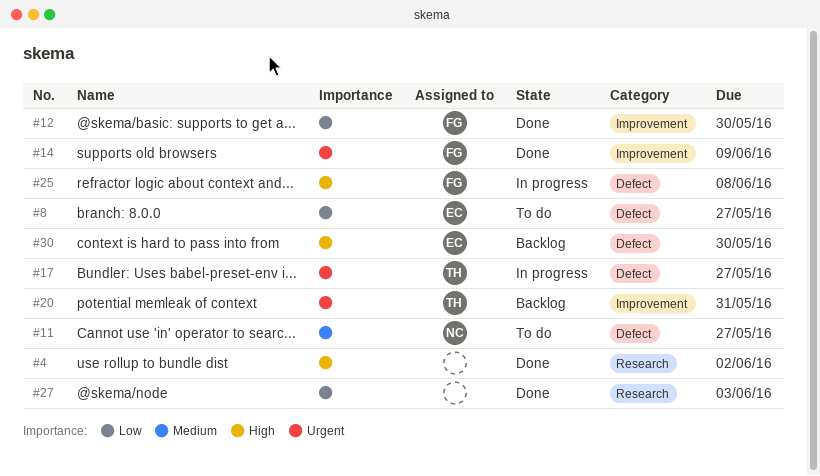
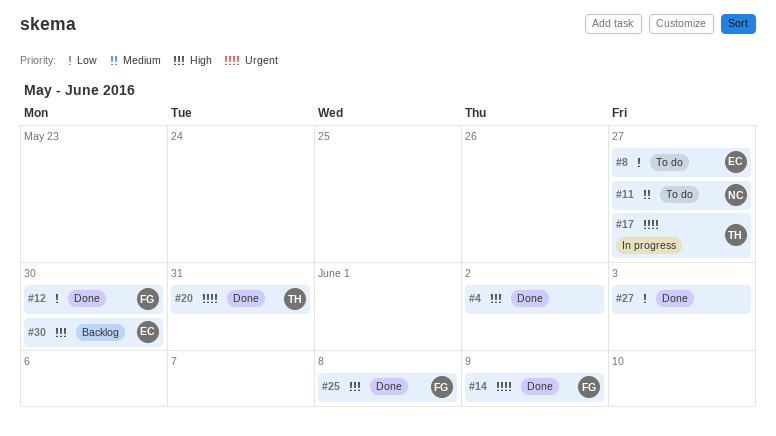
#20, status: Backlog -> Done
#25, status: In progress -> Done

